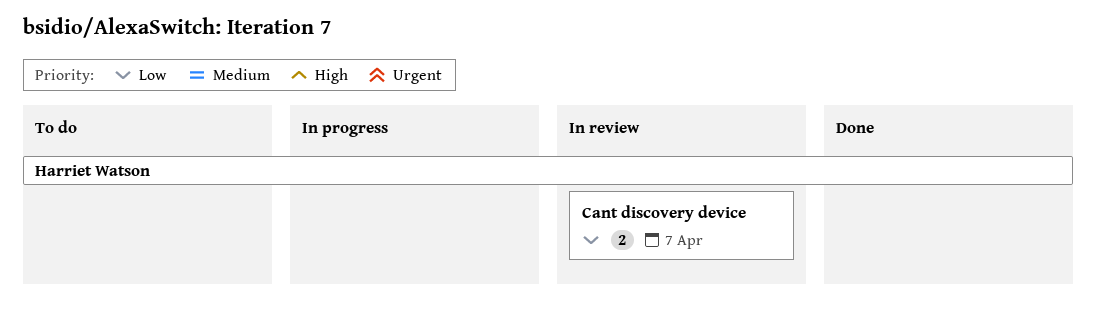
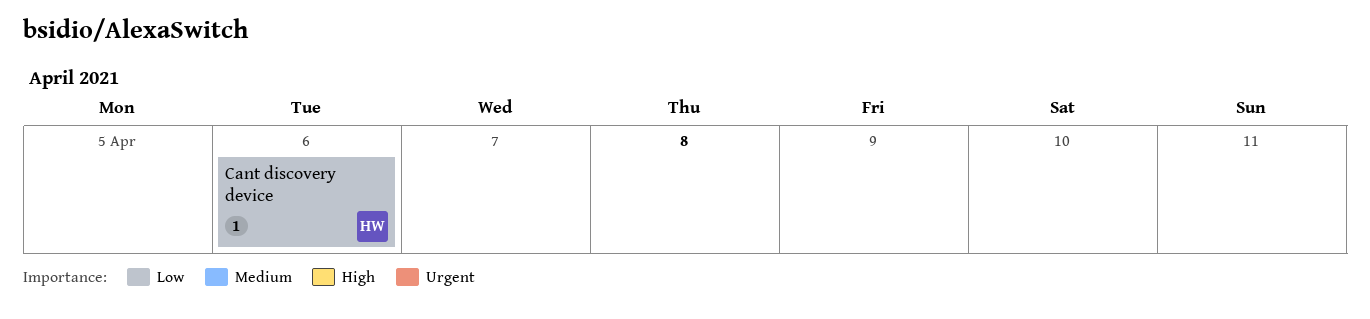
Cant discovery device, estimate: 2 -> 1
Cant discovery device, due: Apr 7 -> Apr 6

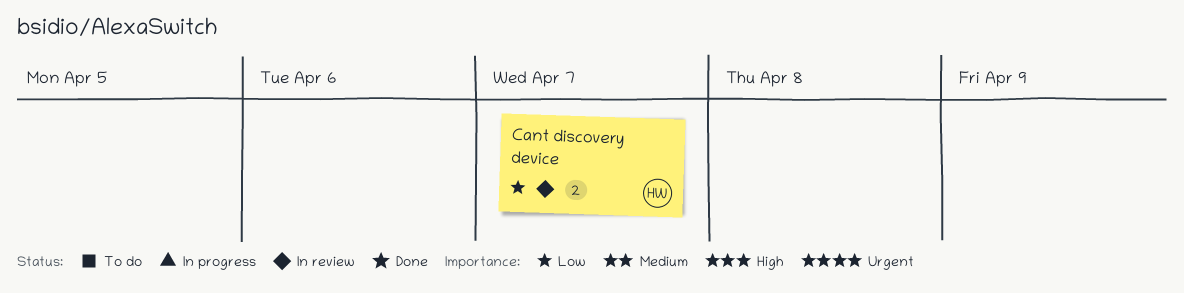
Cant discovery device, estimate: 1 -> 2
Cant discovery device, due: Apr 6 -> Apr 7

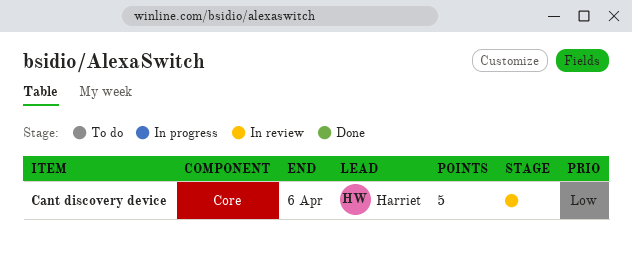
Cant discovery device, estimate: 2 -> 5
Cant discovery device, due: Apr 7 -> Apr 6

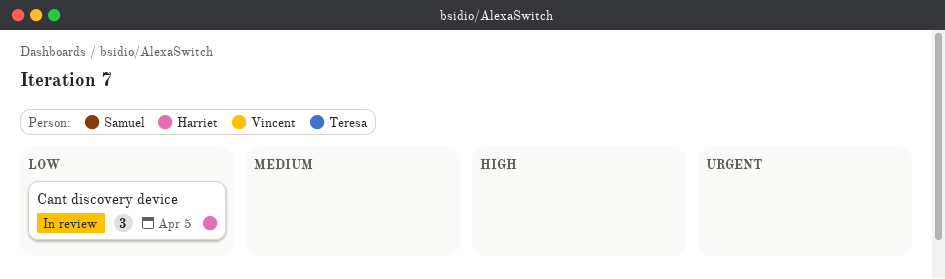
Cant discovery device, estimate: 5 -> 3
Cant discovery device, due: Apr 6 -> Apr 5

